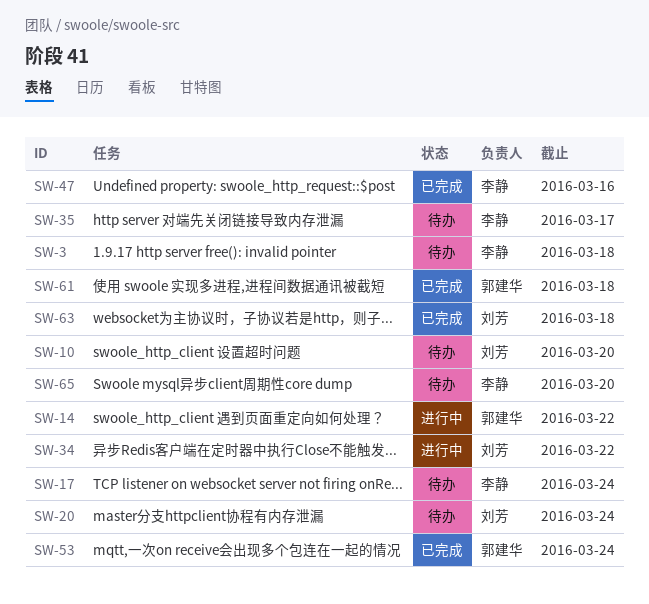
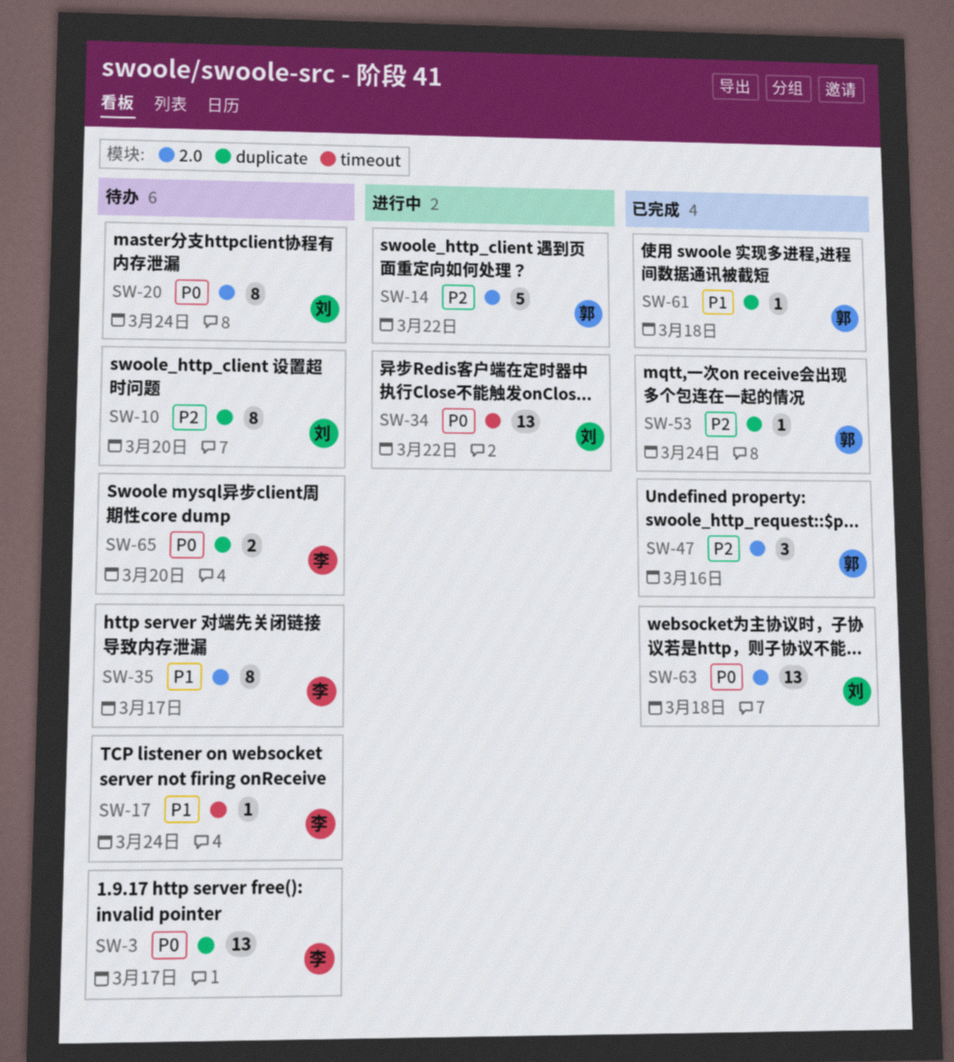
SW-3, due: Mar 18 -> Mar 17
SW-47, owner: 李静 -> 郭建华

